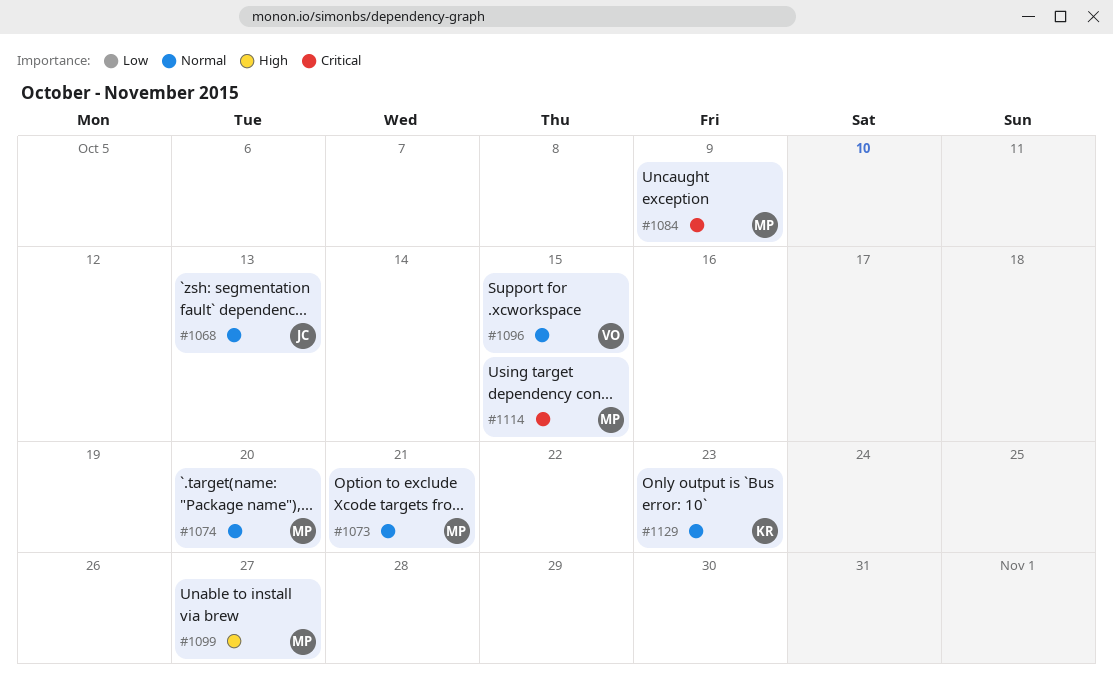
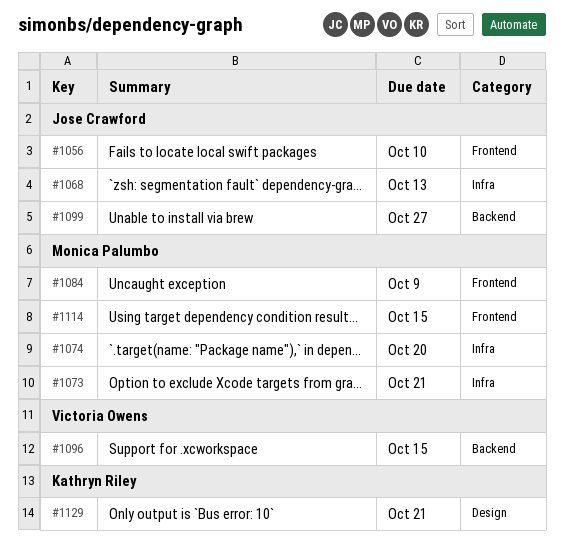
#1056: none -> present
#1099, owner: Monica Palumbo -> Jose Crawford
#1129, due: Oct 23 -> Oct 21

